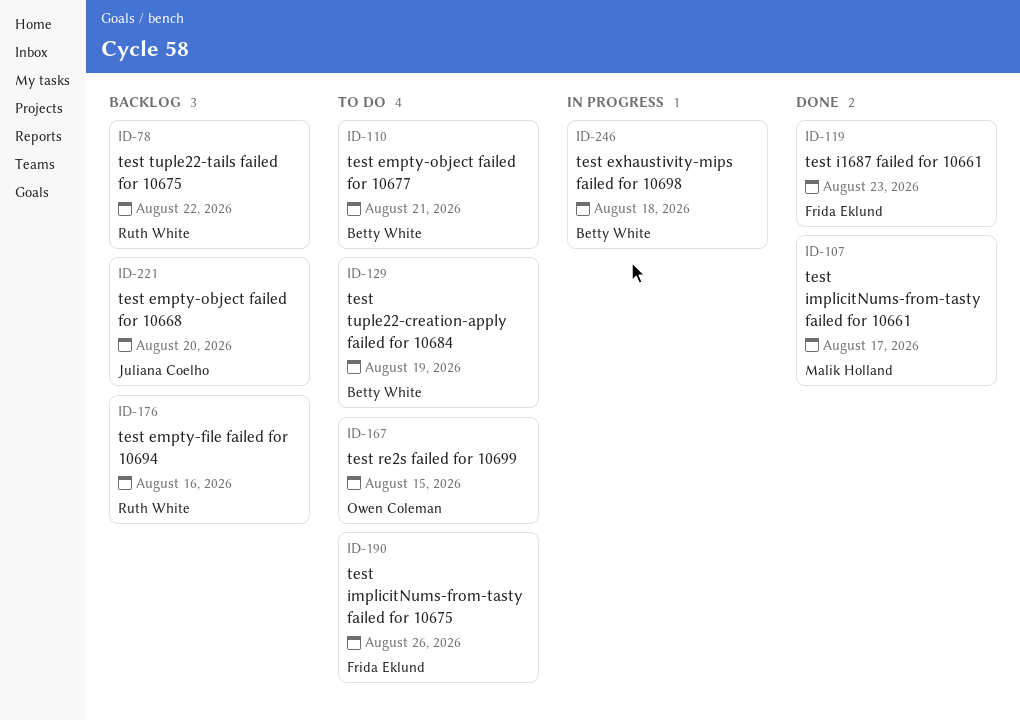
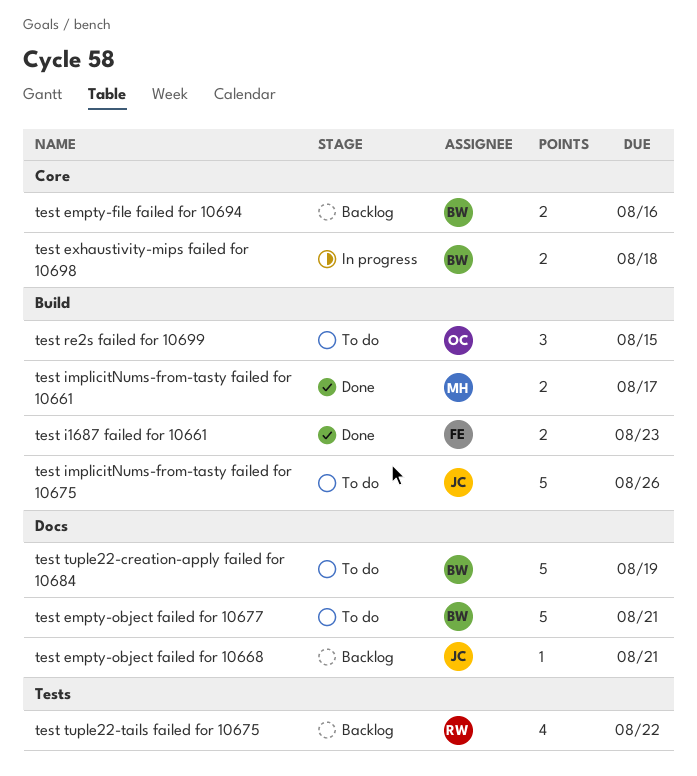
test empty-file failed for 10694, owner: Ruth White -> Betty White
test empty-object failed for 10668, due: Aug 20 -> Aug 21
test implicitNums-from-tasty failed for 10675, owner: Frida Eklund -> Juliana Coelho

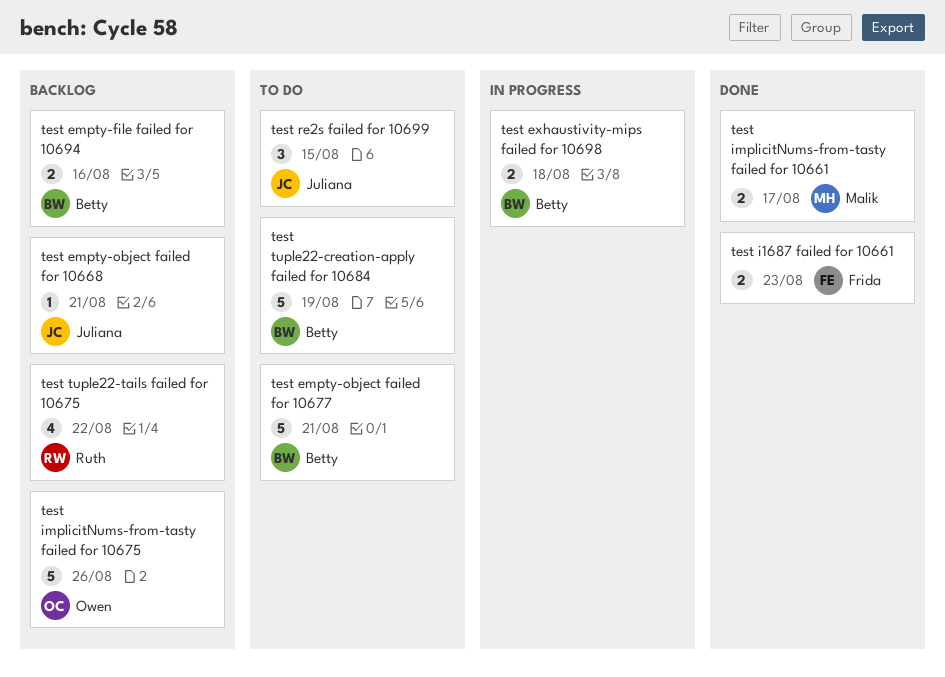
test implicitNums-from-tasty failed for 10675, status: To do -> Backlog
test implicitNums-from-tasty failed for 10675, owner: Juliana -> Owen
test re2s failed for 10699, owner: Owen -> Juliana

